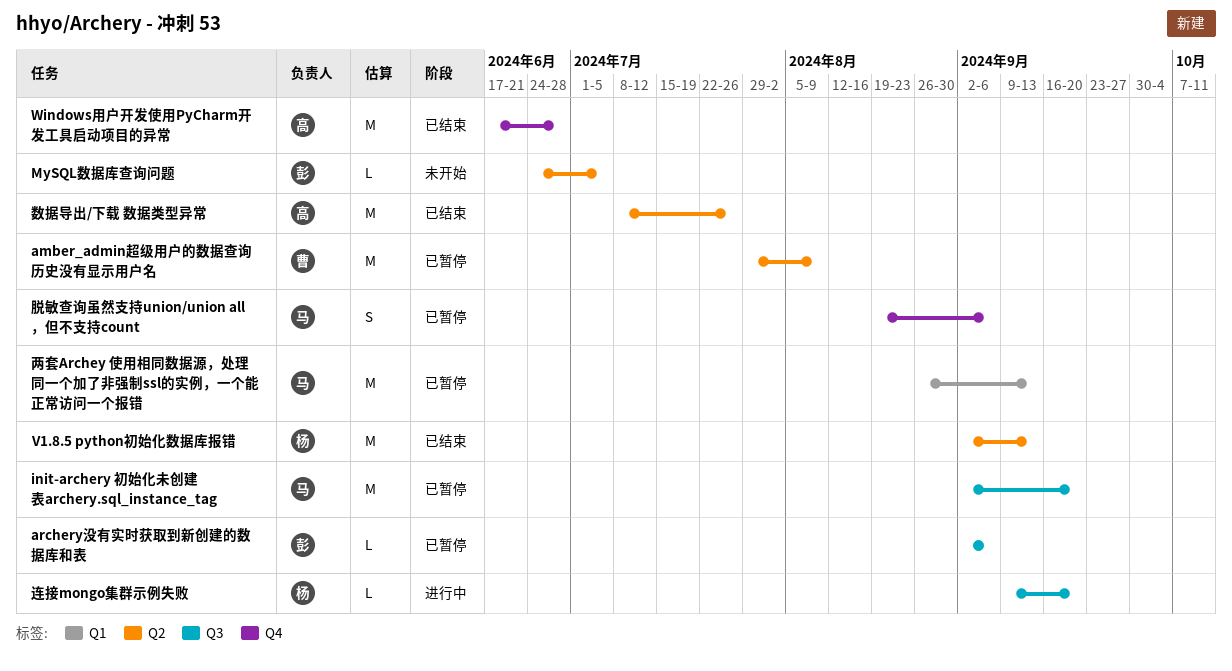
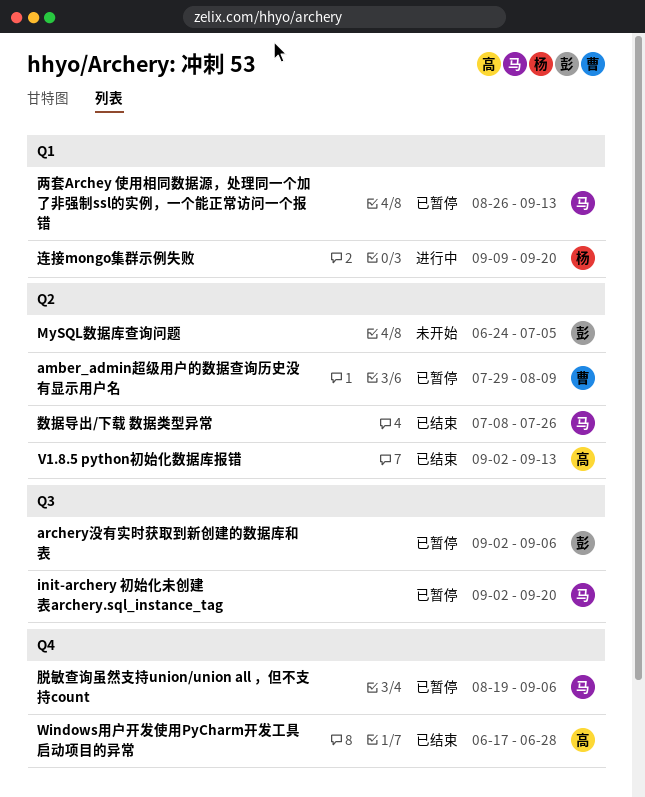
V1.8.5 python初始化数据库报错, owner: 杨 -> 高
数据导出/下载 数据类型异常, owner: 高 -> 马
连接mongo集群示例失败, label: Q3 -> Q1

